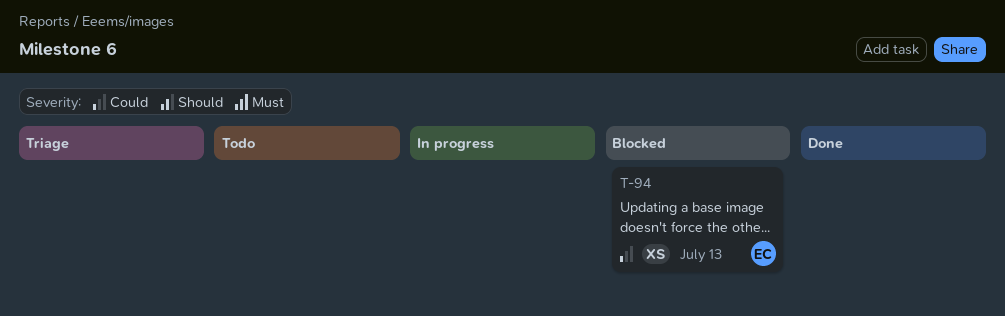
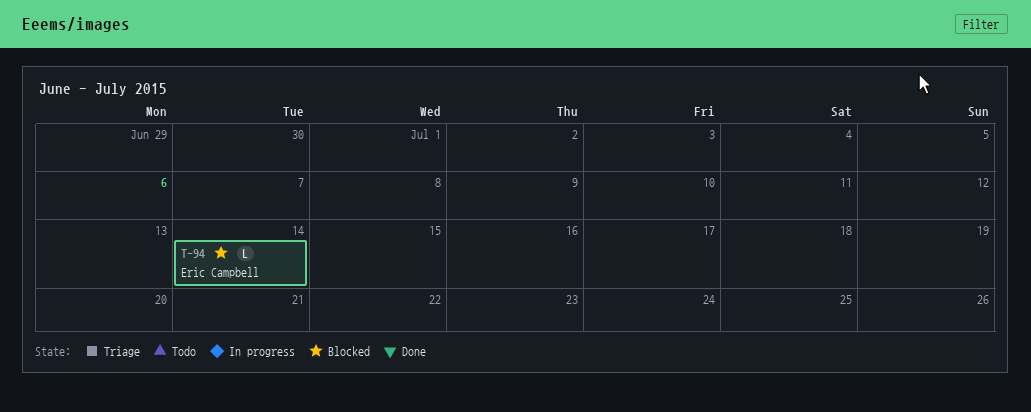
T-94, estimate: XS -> L
T-94, due: Jul 13 -> Jul 14

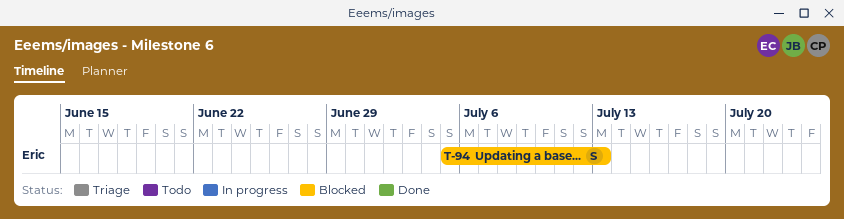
T-94, estimate: L -> S
T-94, due: Jul 14 -> Jul 13

